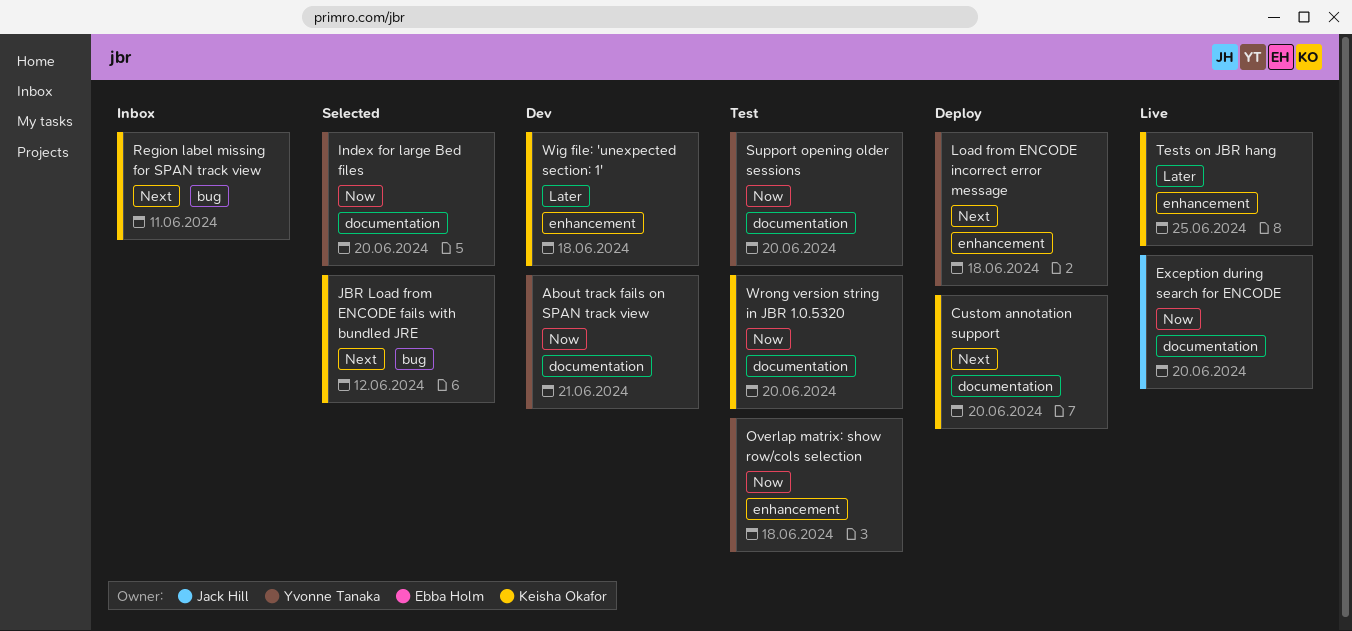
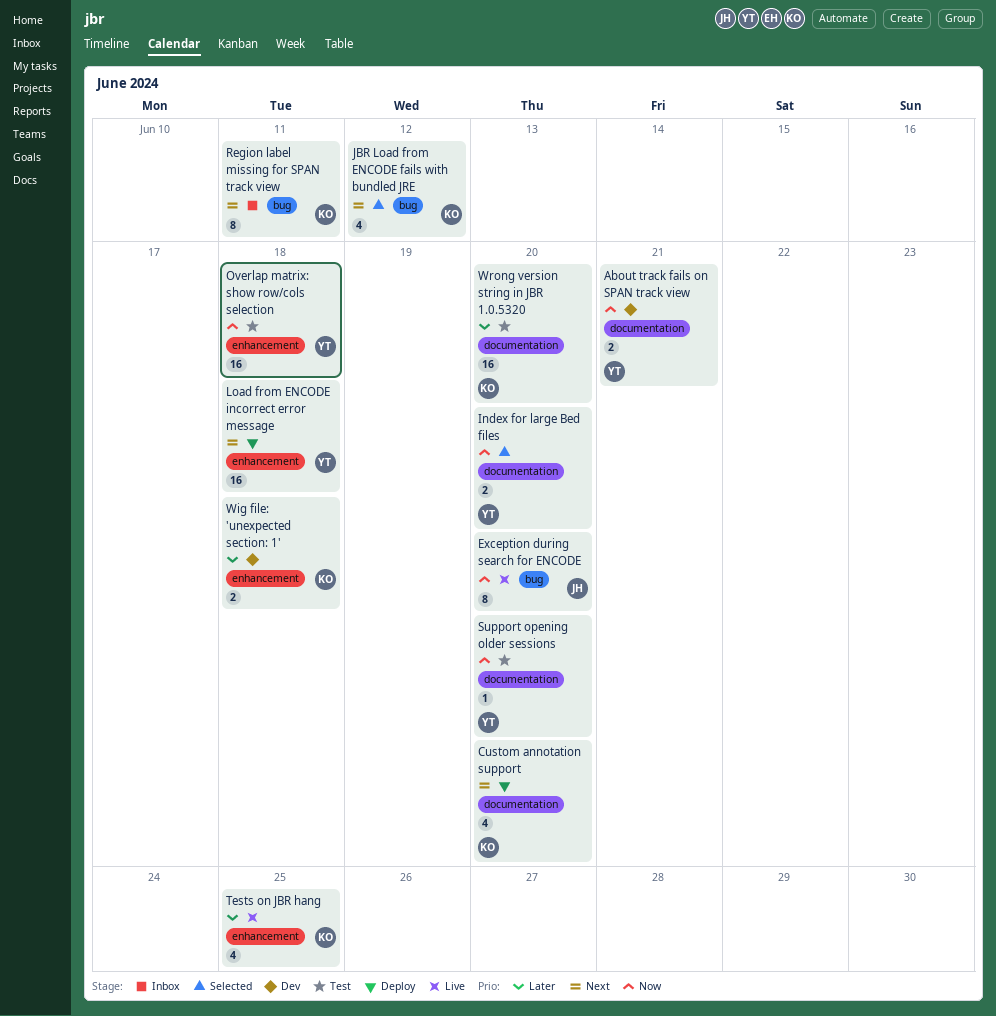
Exception during search for ENCODE, label: documentation -> bug
Wrong version string in JBR 1.0.5320, priority: Now -> Later

